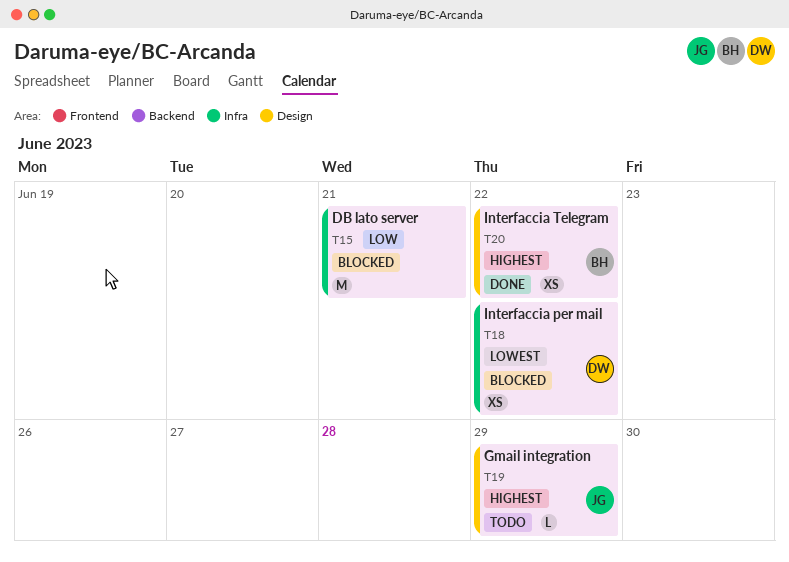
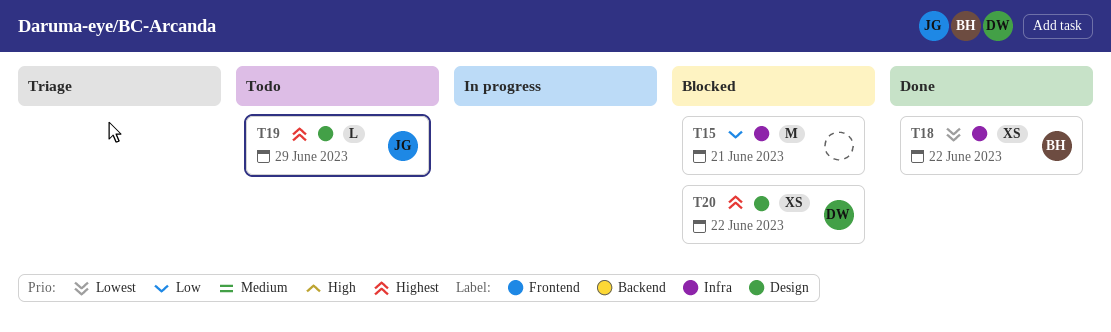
T18, status: Blocked -> Done
T18, owner: DW -> BH
T20, status: Done -> Blocked
T20, owner: BH -> DW

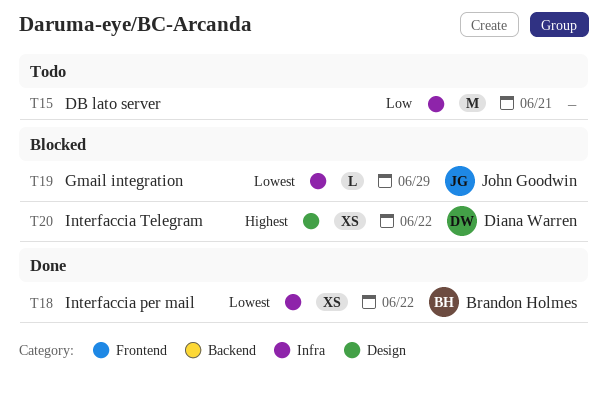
T15, status: Blocked -> Todo
T19, status: Todo -> Blocked
T19, priority: Highest -> Lowest
T19, label: Design -> Infra

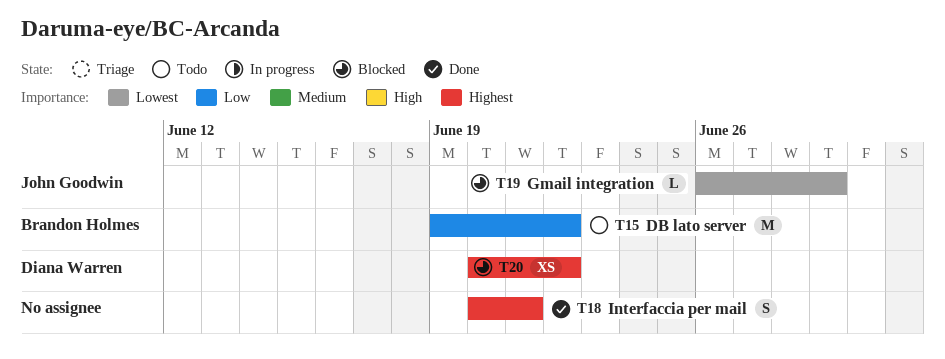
T15, owner: none -> Brandon Holmes
T15, due: Jun 21 -> Jun 22
T18, owner: Brandon Holmes -> none
T18, priority: Lowest -> Highest
T18, estimate: XS -> S
T18, due: Jun 22 -> Jun 21

